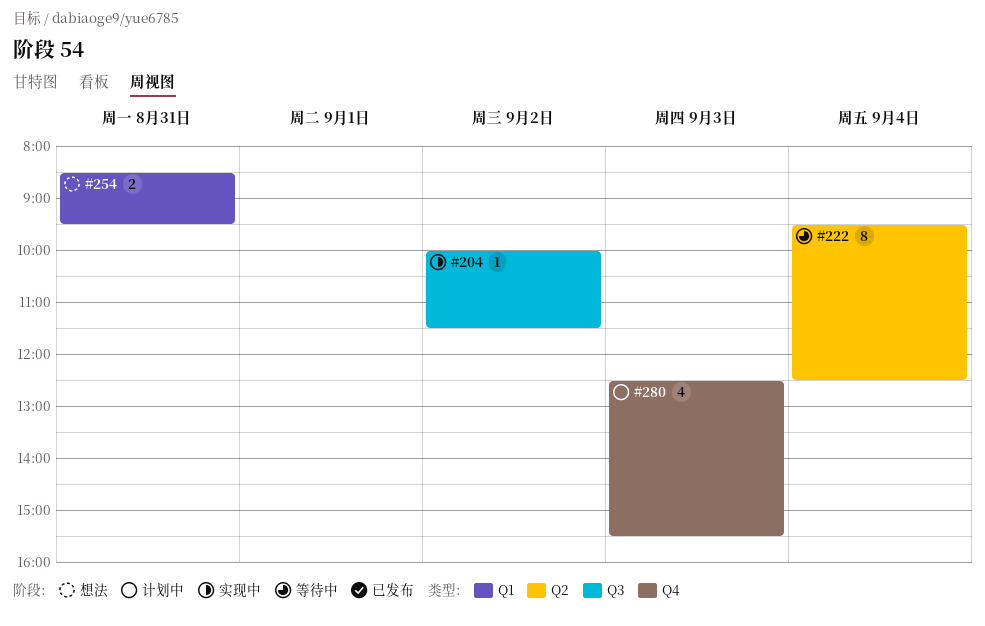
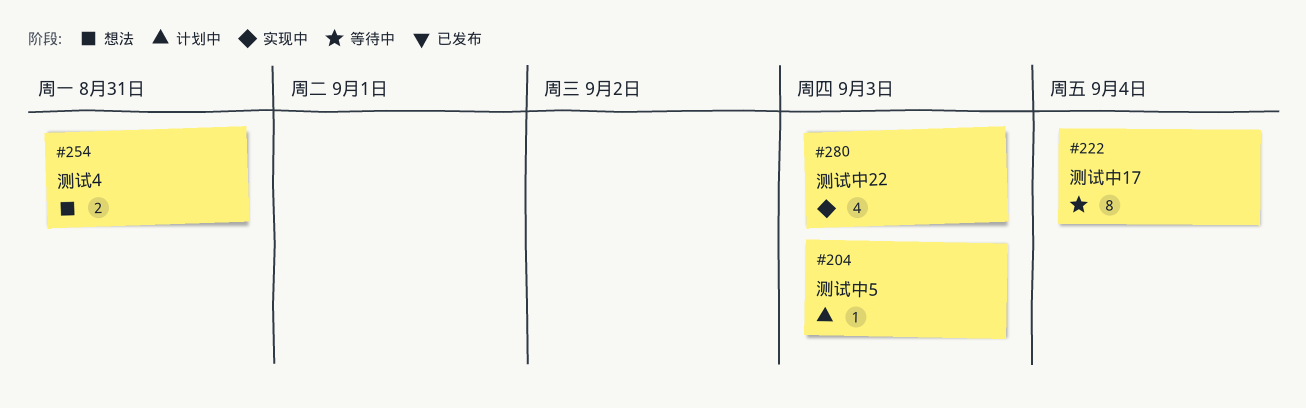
#204, status: 实现中 -> 计划中
#204, day: Sep 2 -> Sep 3
#280, status: 计划中 -> 实现中

